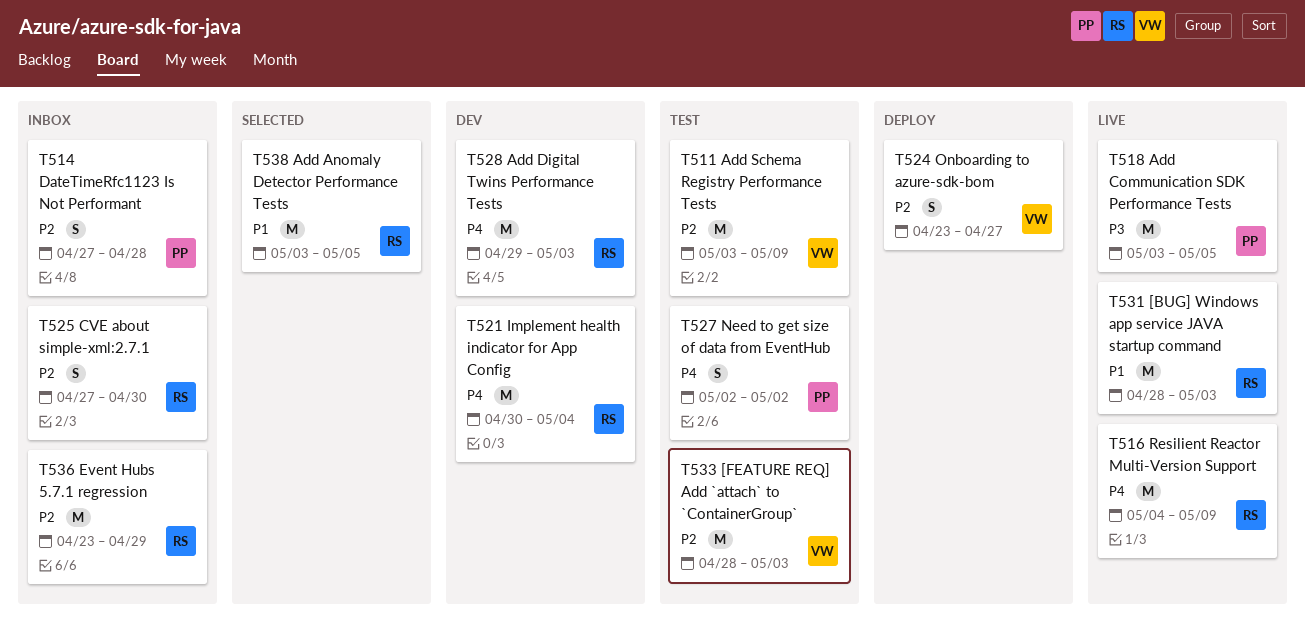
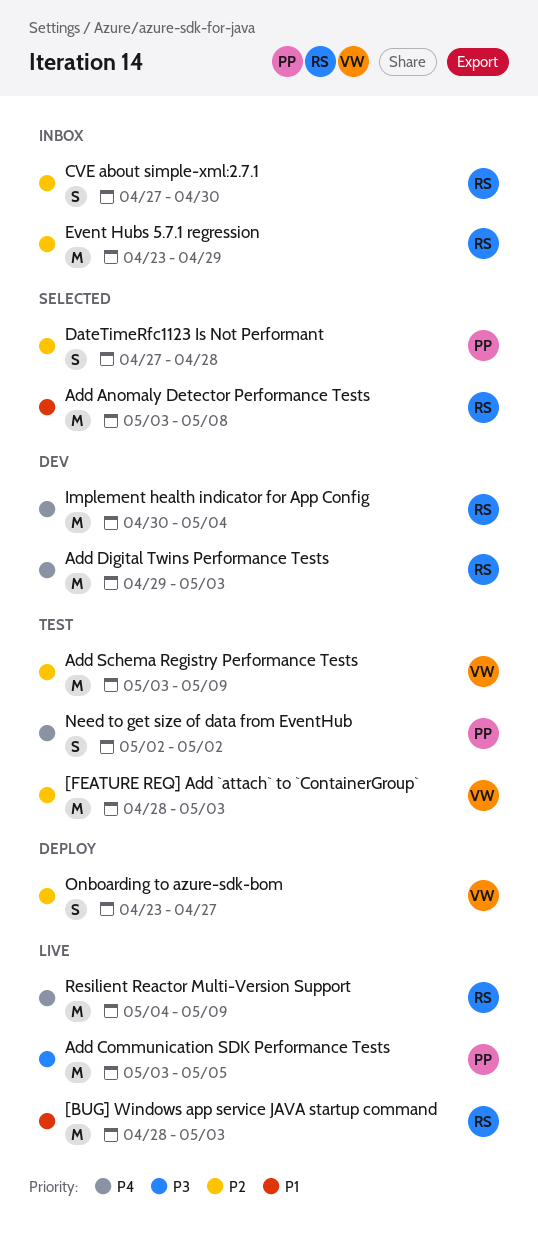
Add Anomaly Detector Performance Tests, due: May 5 -> May 8
DateTimeRfc1123 Is Not Performant, status: Inbox -> Selected

